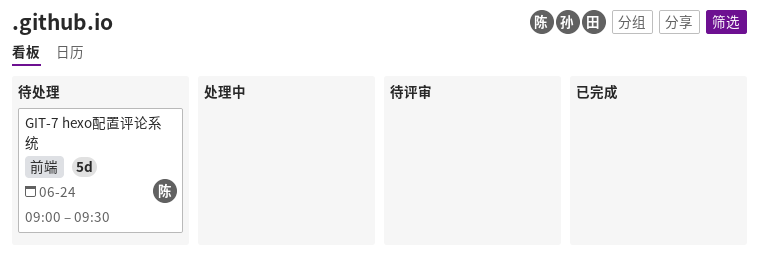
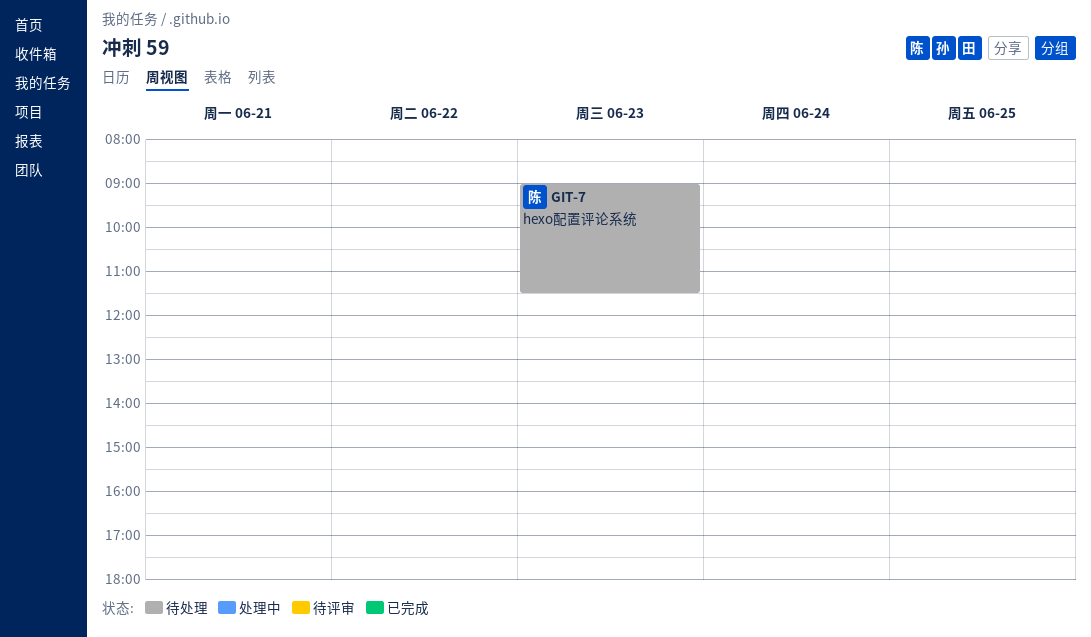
GIT-7, day: Jun 24 -> Jun 23
GIT-7, ends: 09:30 -> 11:30

